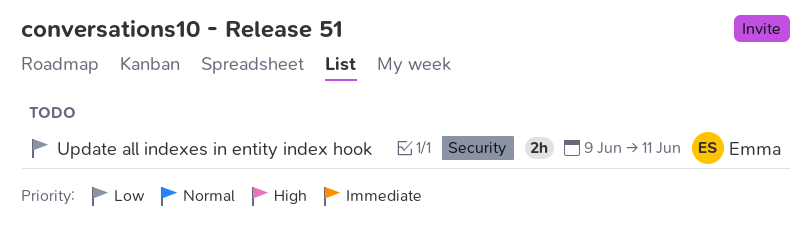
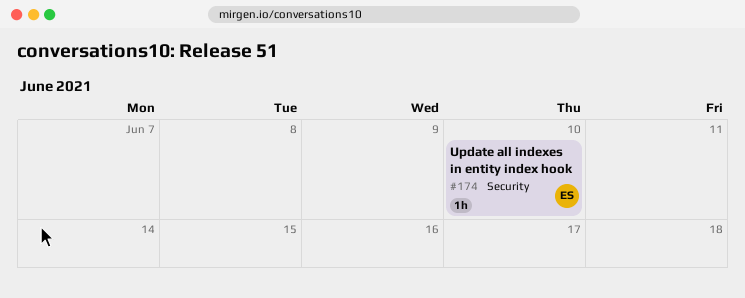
Update all indexes in entity index hook, estimate: 2h -> 1h
Update all indexes in entity index hook, due: Jun 11 -> Jun 10

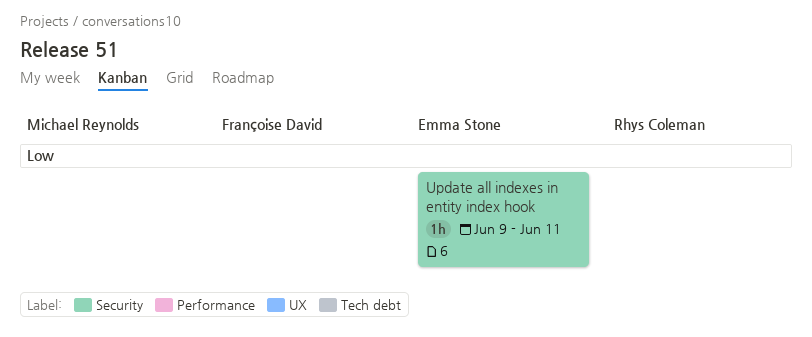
Update all indexes in entity index hook, due: Jun 10 -> Jun 11

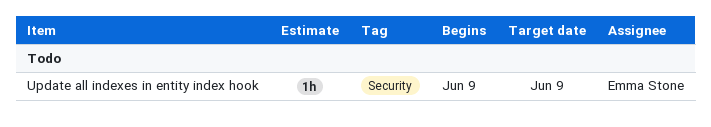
Update all indexes in entity index hook, due: Jun 11 -> Jun 9

